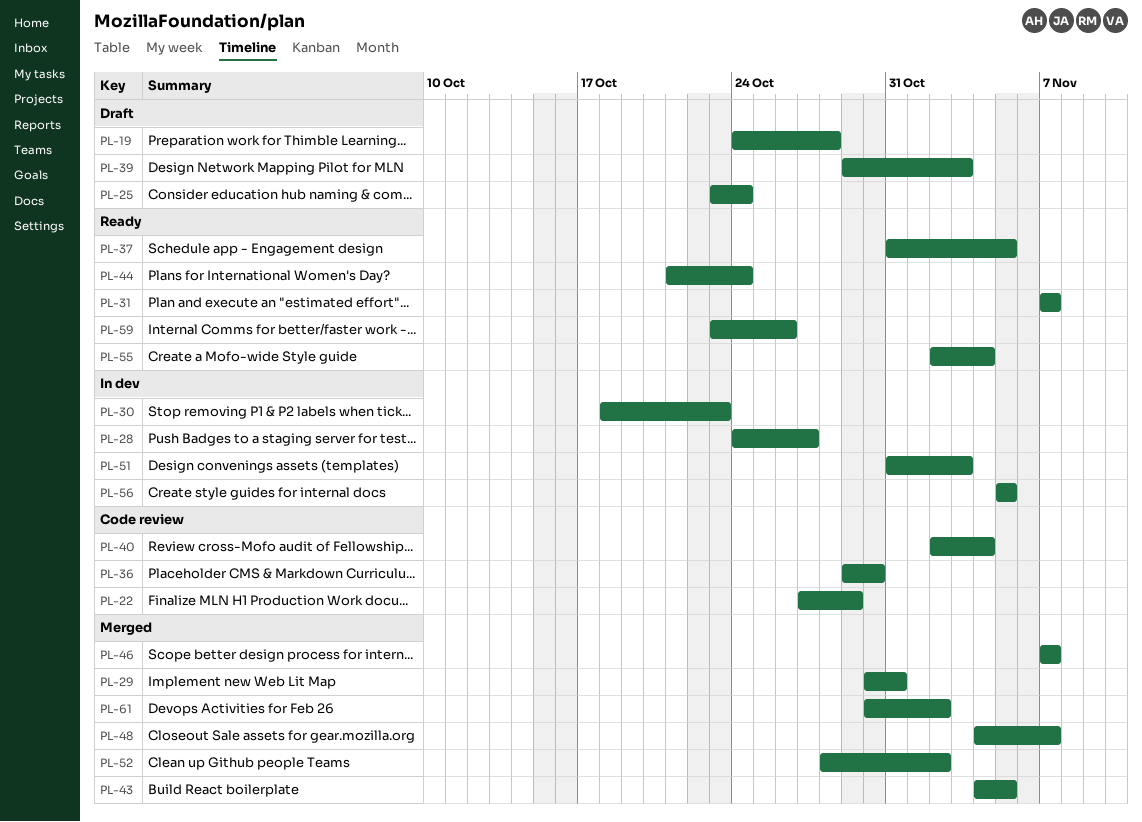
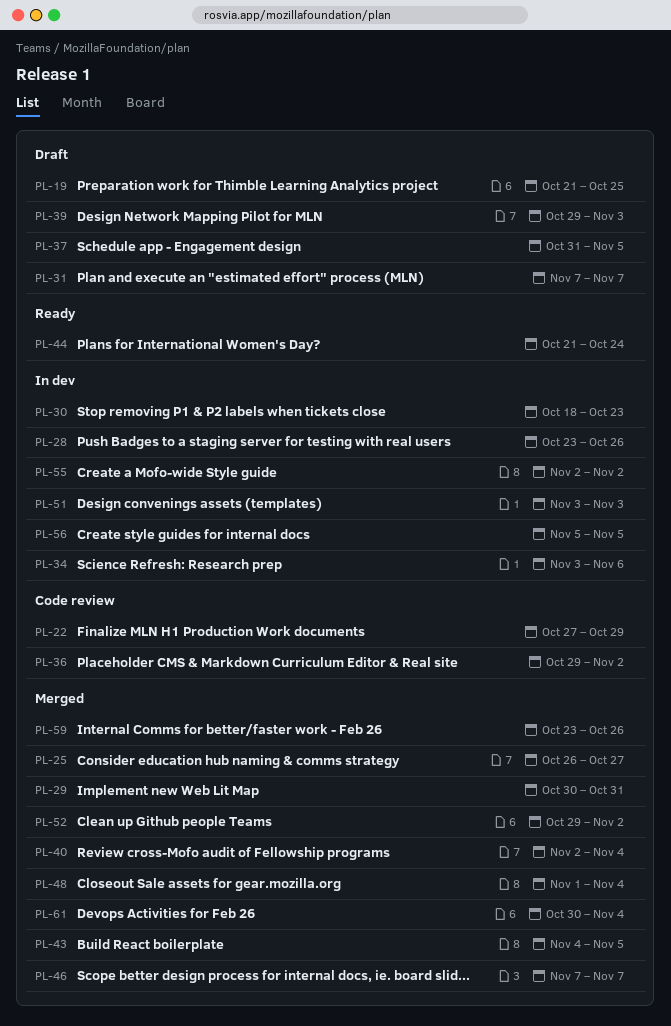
PL-19, start: Oct 24 -> Oct 21
PL-19, due: Oct 28 -> Oct 25
PL-25, status: Draft -> Merged
PL-25, start: Oct 23 -> Oct 26
PL-25, due: Oct 24 -> Oct 27
PL-28, start: Oct 24 -> Oct 23
PL-28, due: Oct 27 -> Oct 26
PL-31, status: Ready -> Draft
PL-34: none -> present
PL-36, due: Oct 30 -> Nov 2
PL-37, status: Ready -> Draft
PL-40, status: Code review -> Merged
PL-48, start: Nov 4 -> Nov 1
PL-48, due: Nov 7 -> Nov 4
PL-51, start: Oct 31 -> Nov 3
PL-52, start: Oct 28 -> Oct 29
PL-55, status: Ready -> In dev
PL-55, due: Nov 4 -> Nov 2
PL-59, status: Ready -> Merged
PL-61, due: Nov 2 -> Nov 4

